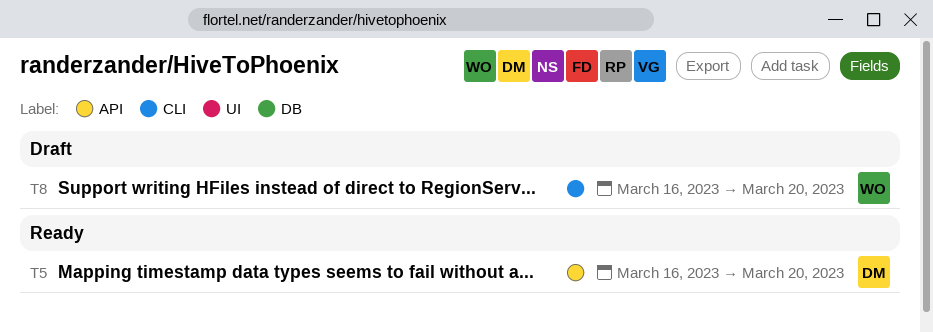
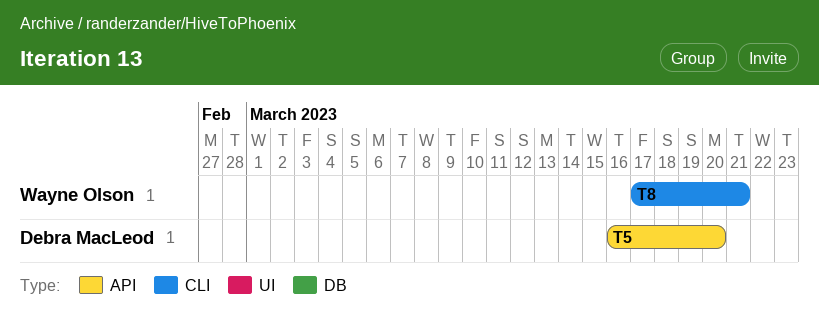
T8, start: Mar 16 -> Mar 17
T8, due: Mar 20 -> Mar 21

